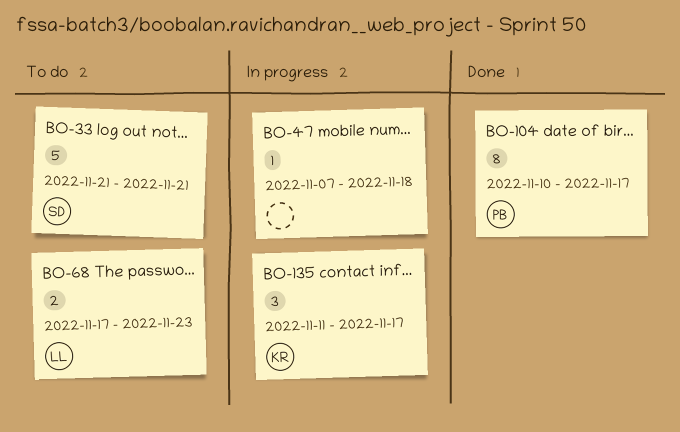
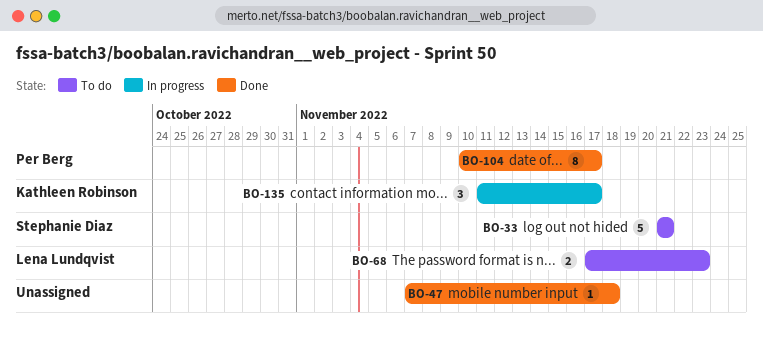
BO-47, status: In progress -> Done

